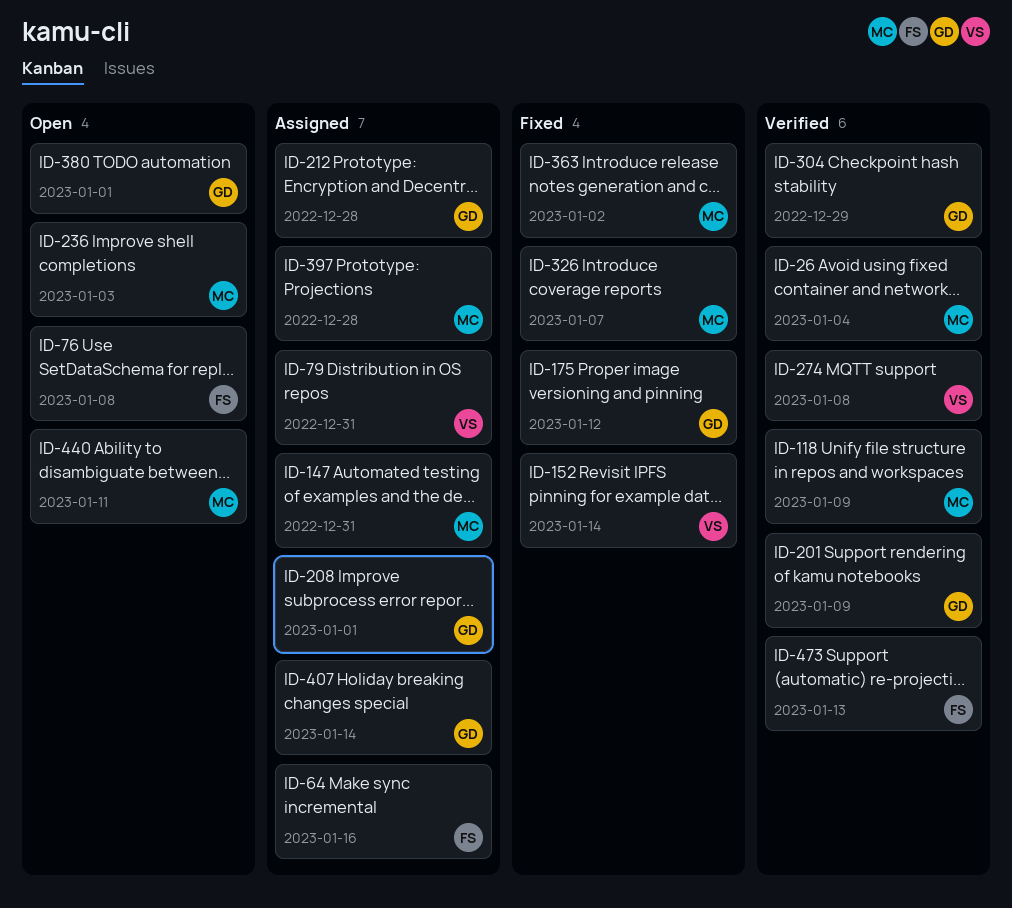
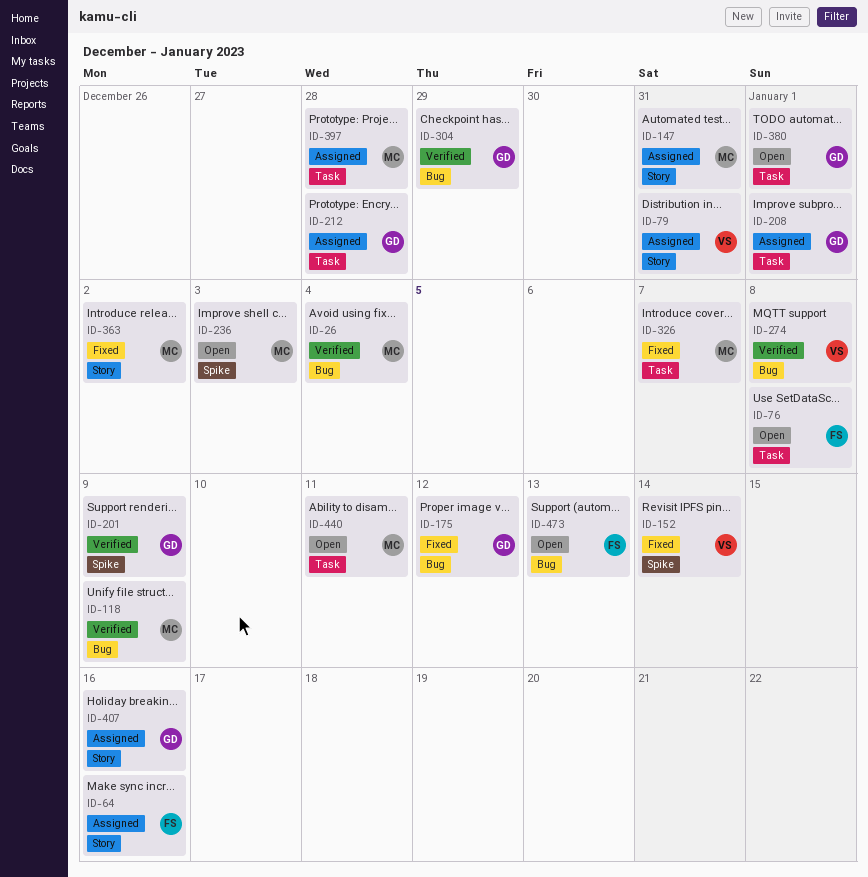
ID-407, due: Jan 14 -> Jan 16
ID-473, status: Verified -> Open

